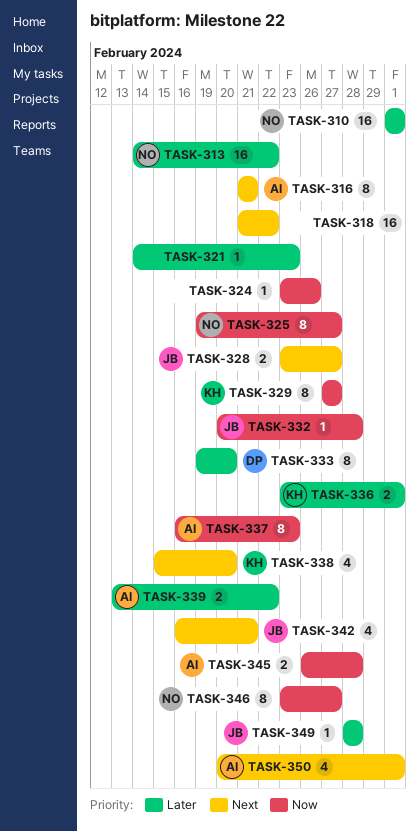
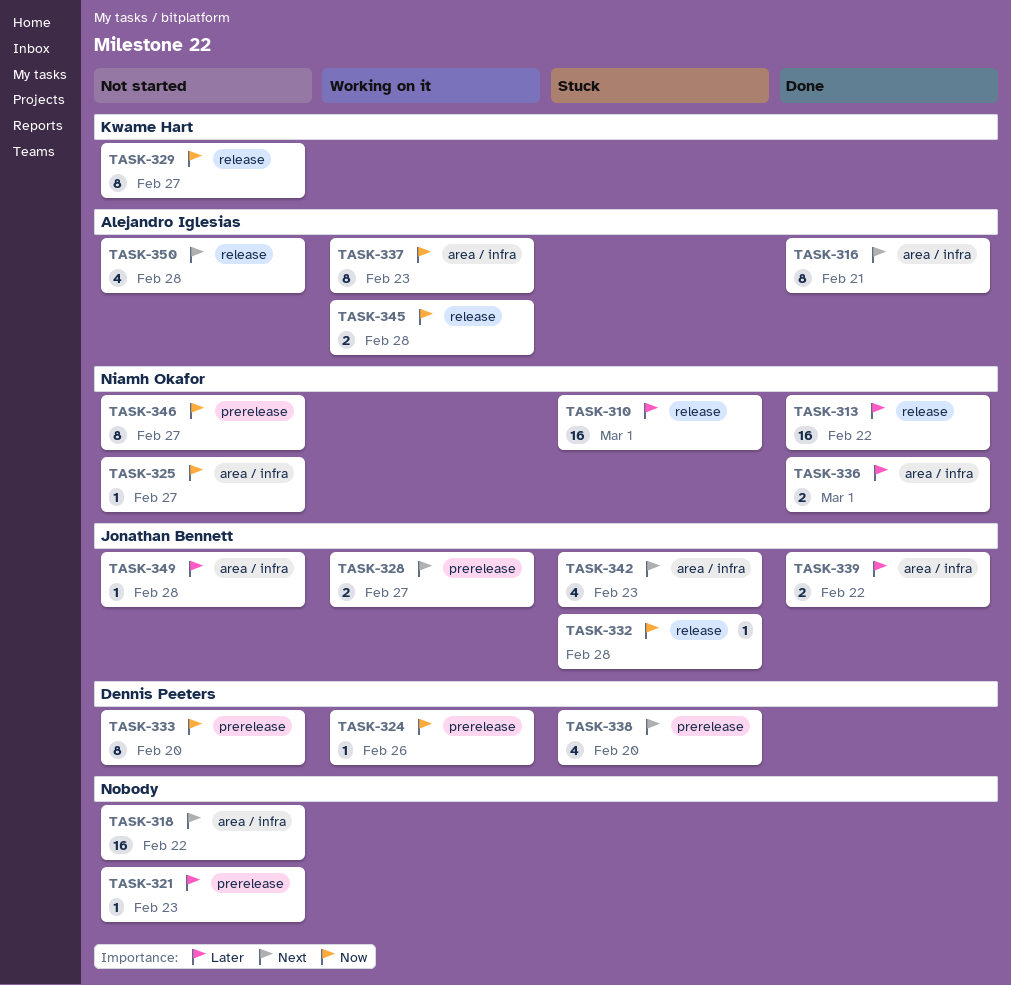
TASK-324, owner: none -> Dennis Peeters
TASK-325, estimate: 8 -> 1
TASK-333, priority: Later -> Now
TASK-336, owner: Kwame Hart -> Niamh Okafor
TASK-338, owner: Kwame Hart -> Dennis Peeters
TASK-339, owner: Alejandro Iglesias -> Jonathan Bennett
TASK-342, due: Feb 21 -> Feb 23
TASK-350, due: Mar 1 -> Feb 28

